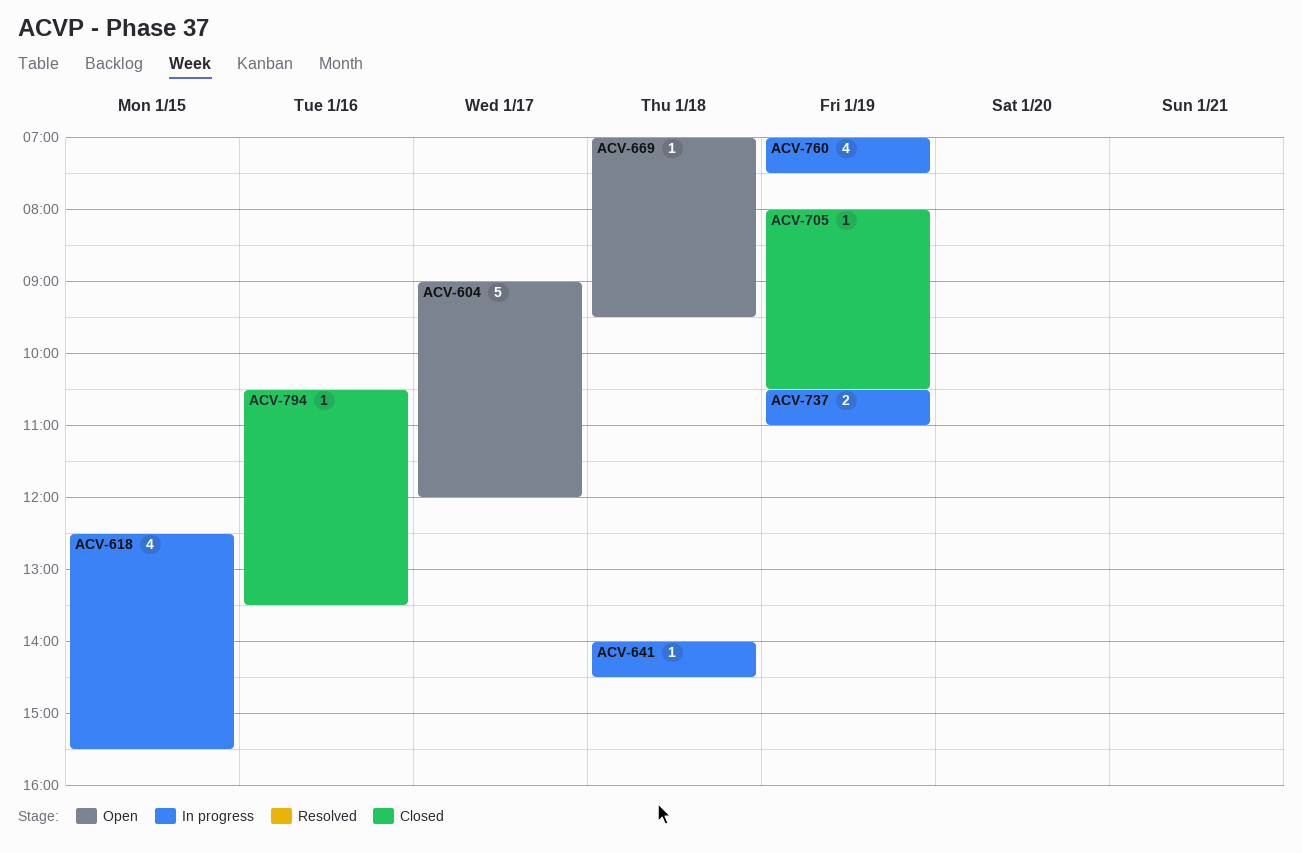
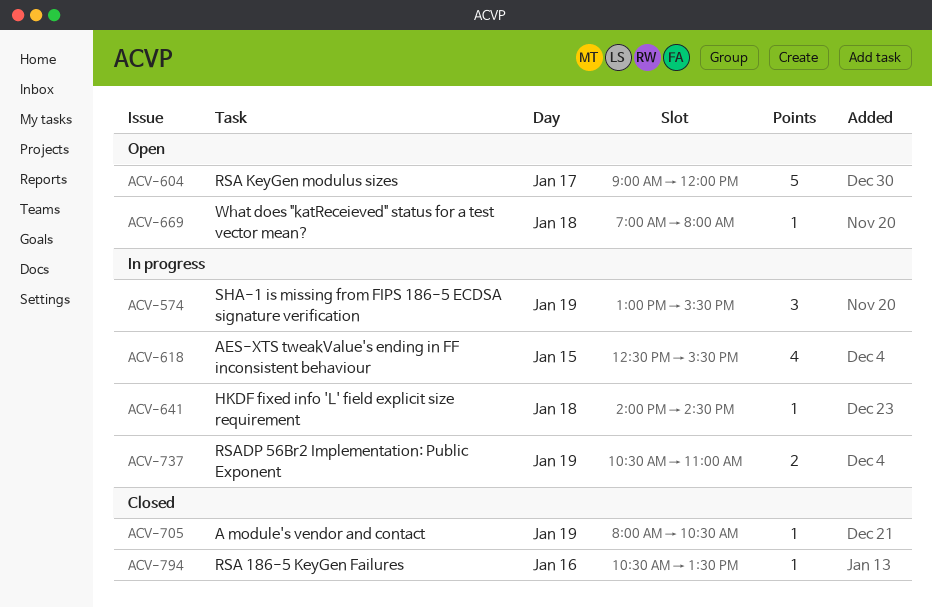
ACV-574: none -> present
ACV-669, ends: 09:30 -> 08:00
ACV-760: present -> none

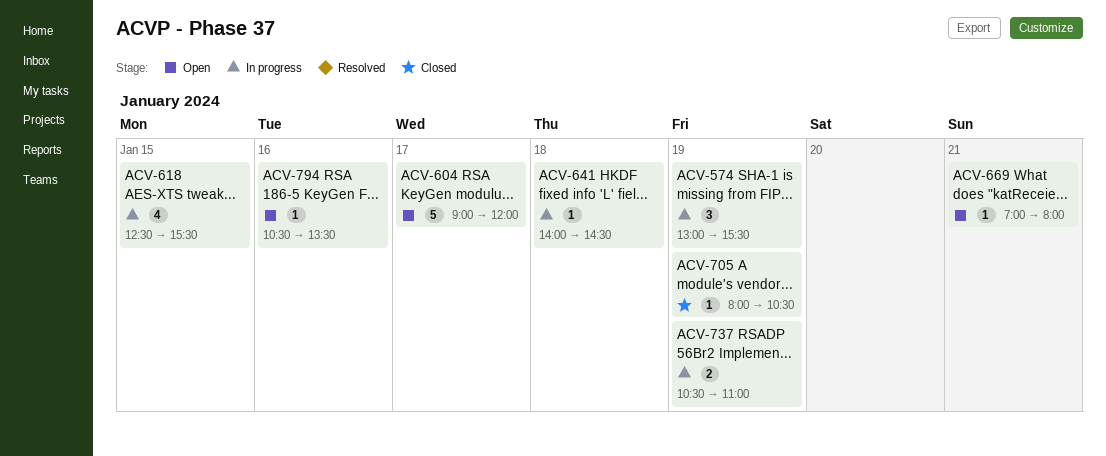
ACV-669, day: Jan 18 -> Jan 21
ACV-794, status: Closed -> Open

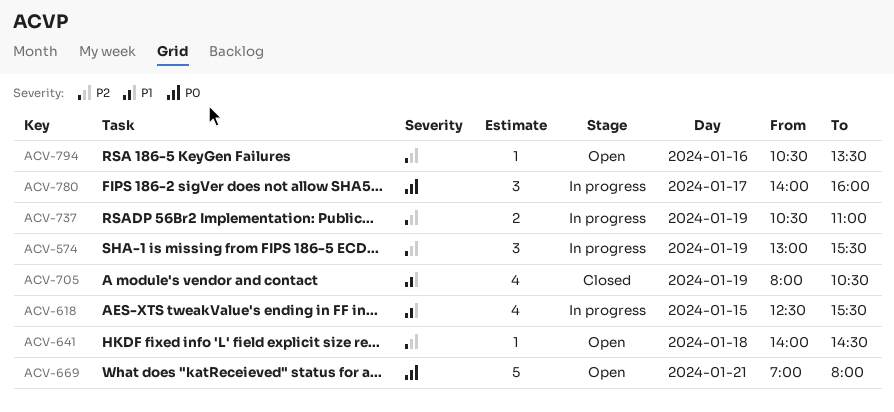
ACV-604: present -> none
ACV-641, status: In progress -> Open
ACV-669, estimate: 1 -> 5
ACV-705, estimate: 1 -> 4
ACV-780: none -> present

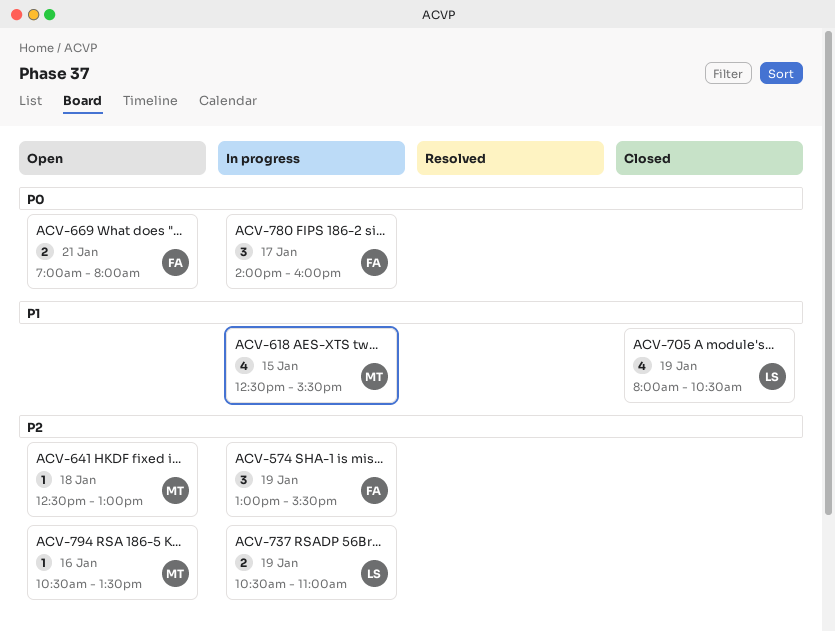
ACV-641, begins: 14:00 -> 12:30
ACV-641, ends: 14:30 -> 13:00
ACV-669, estimate: 5 -> 2

